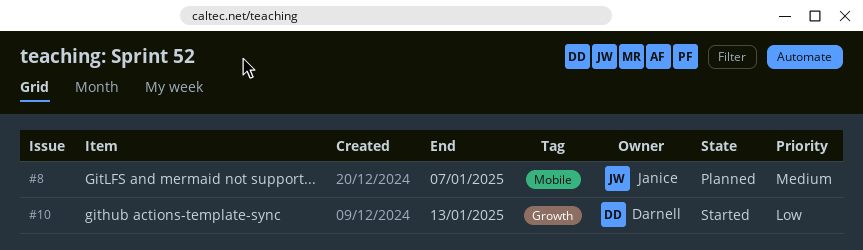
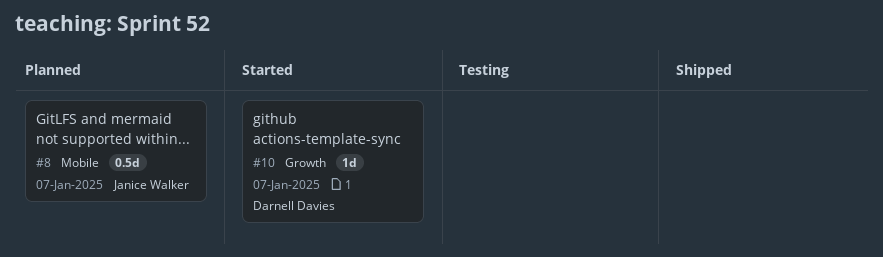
#10, due: Jan 13 -> Jan 7

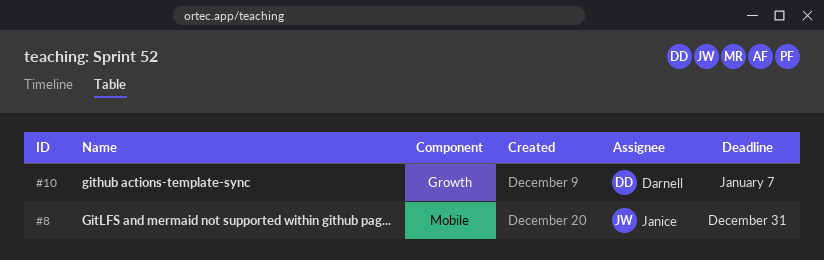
#8, due: Jan 7 -> Dec 31

